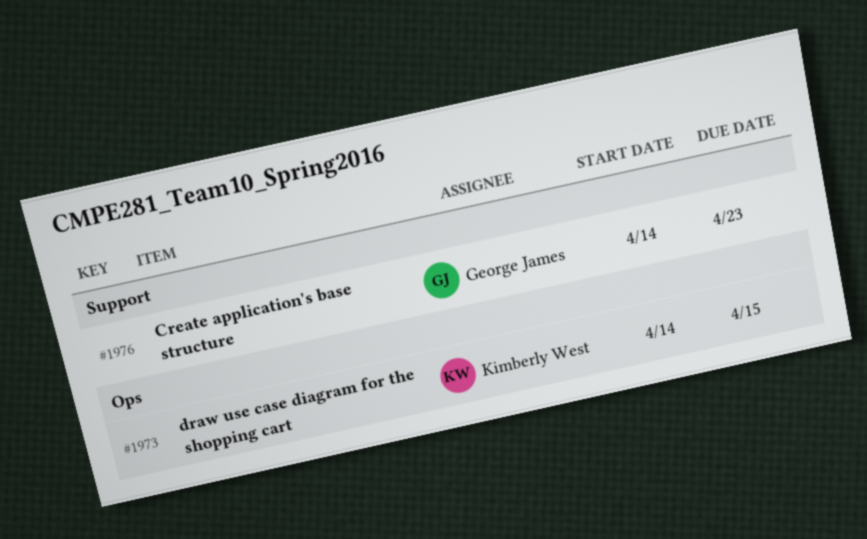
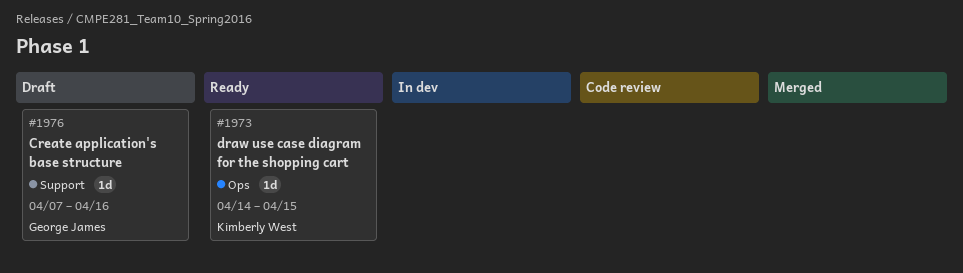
#1976, start: Apr 14 -> Apr 7
#1976, due: Apr 23 -> Apr 16

